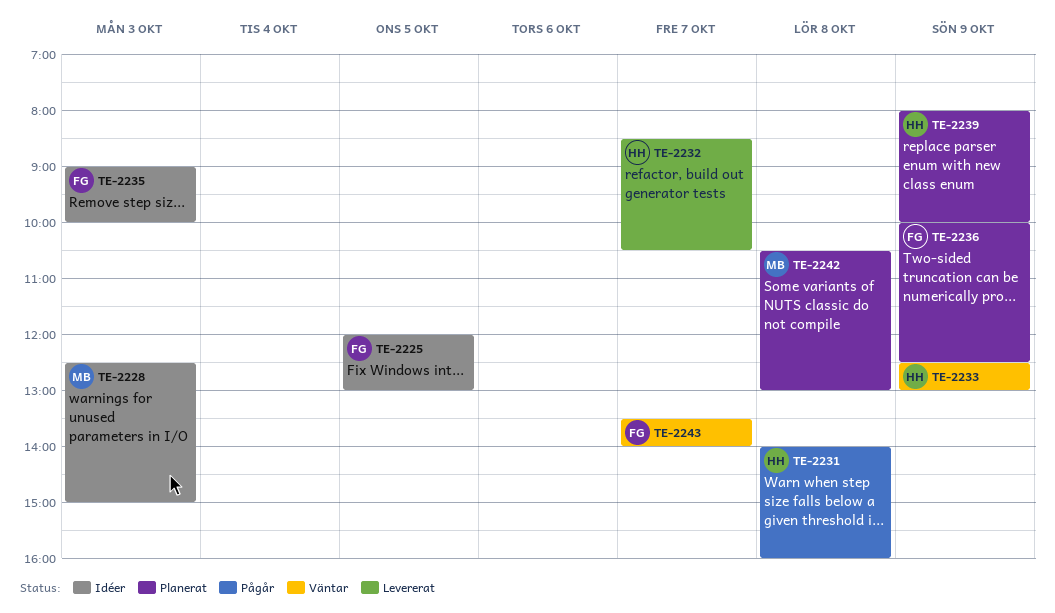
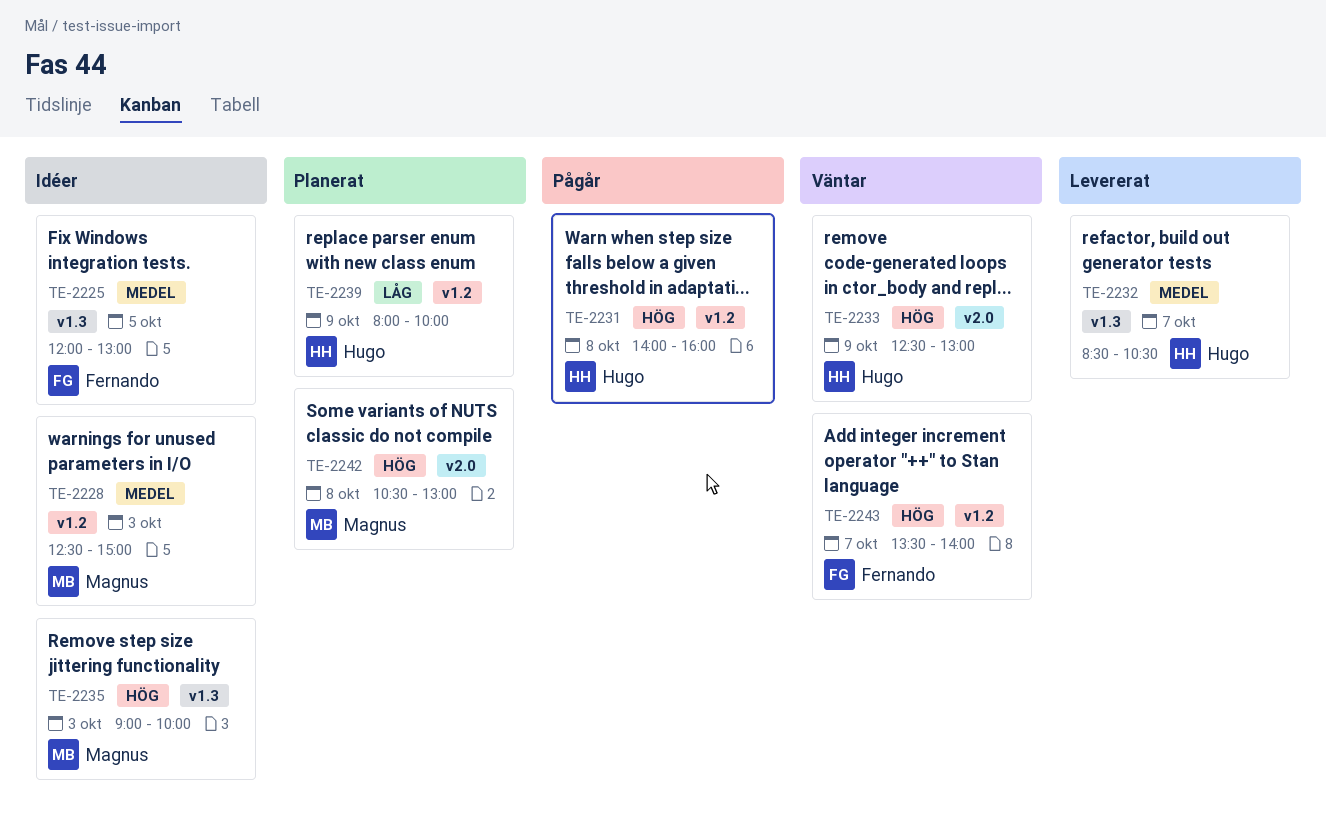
TE-2235, owner: Fernando -> Magnus
TE-2236: present -> none

